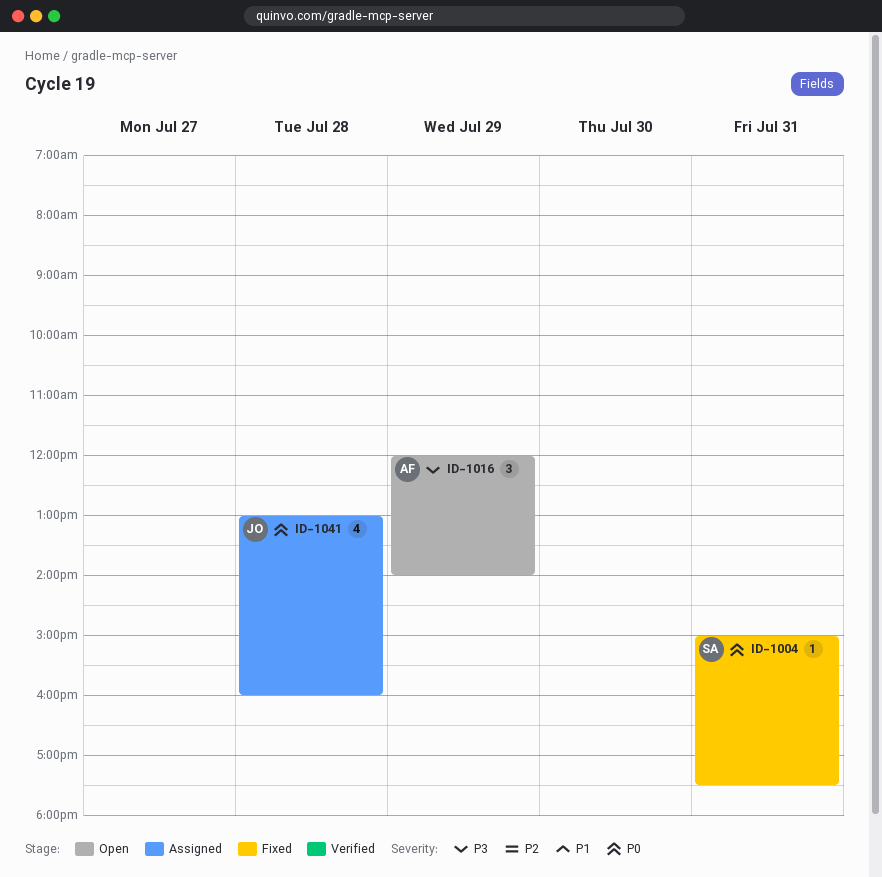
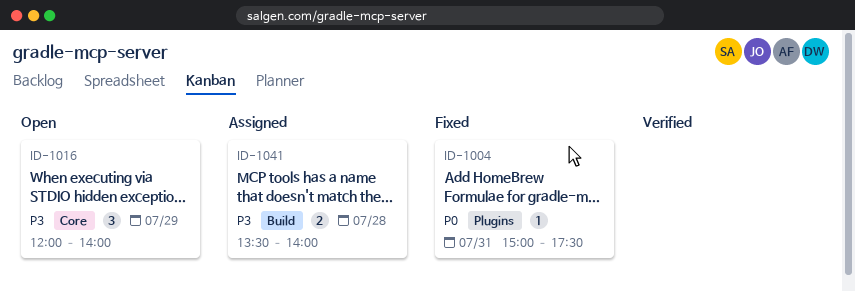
ID-1041, priority: P0 -> P3
ID-1041, estimate: 4 -> 2
ID-1041, begins: 13:00 -> 13:30
ID-1041, ends: 16:00 -> 14:00

